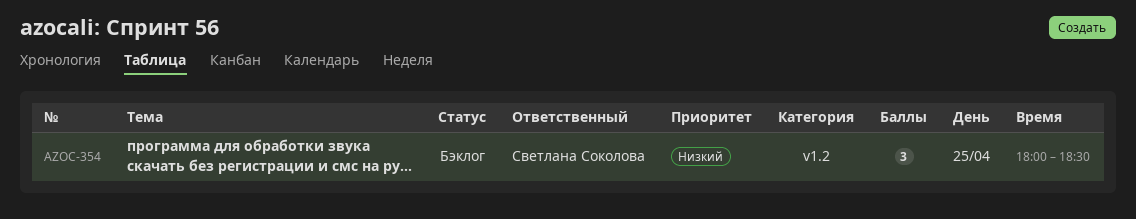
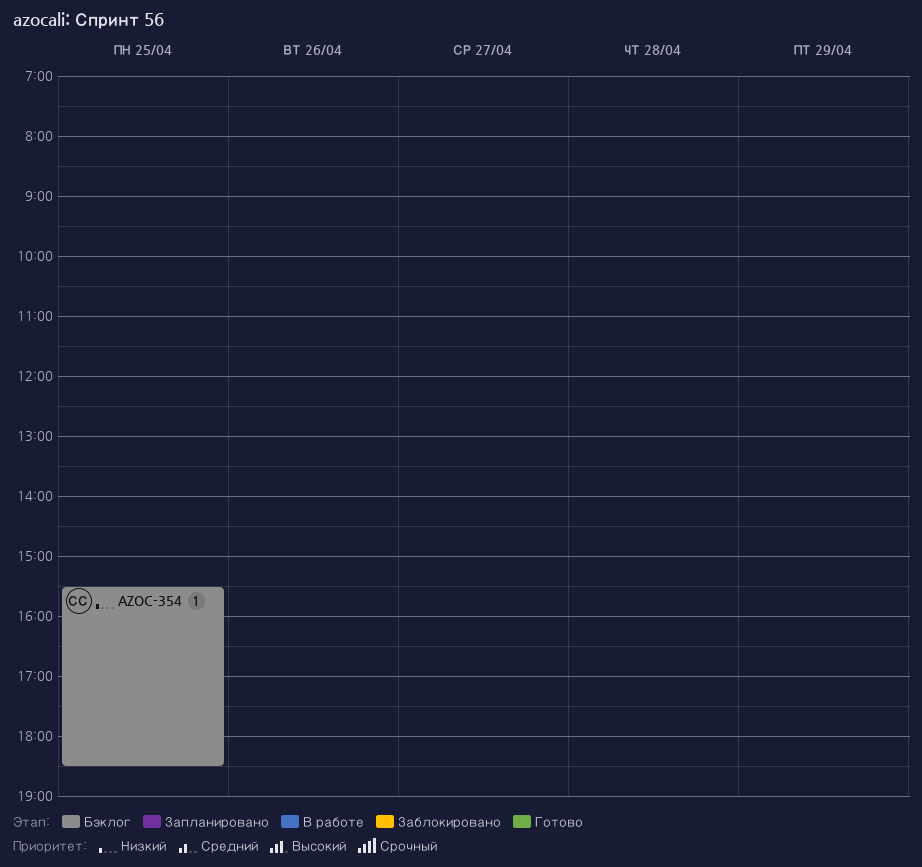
AZOC-354, estimate: 3 -> 1
AZOC-354, begins: 18:00 -> 15:30

